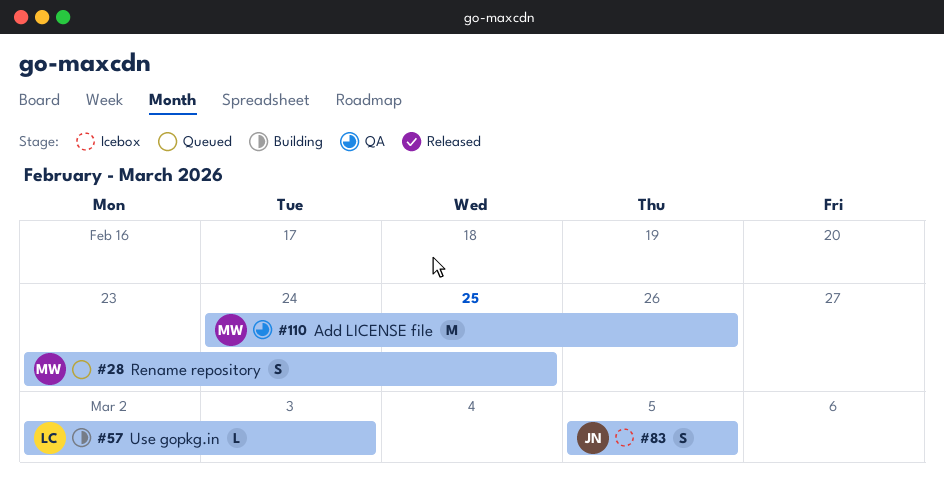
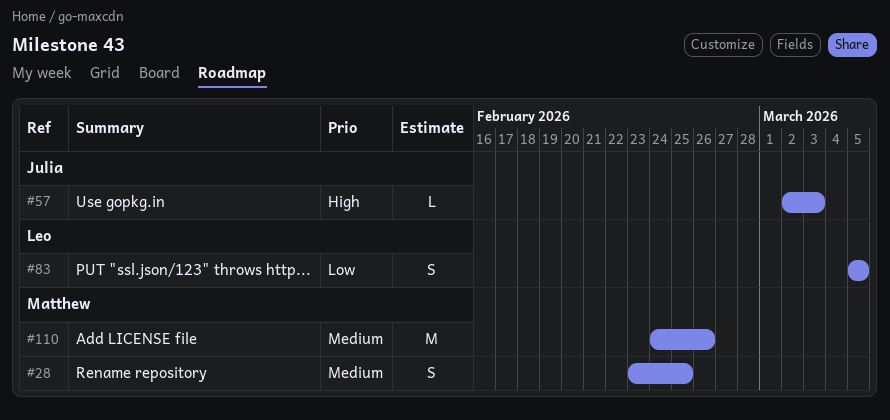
#57, owner: Leo -> Julia
#83, owner: Julia -> Leo

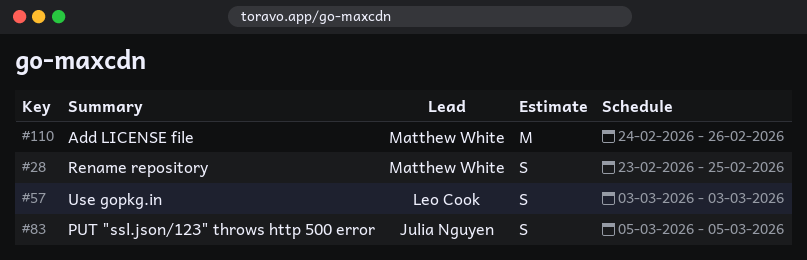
#57, owner: Julia Nguyen -> Leo Cook
#57, estimate: L -> S
#57, start: Mar 2 -> Mar 3
#83, owner: Leo Cook -> Julia Nguyen

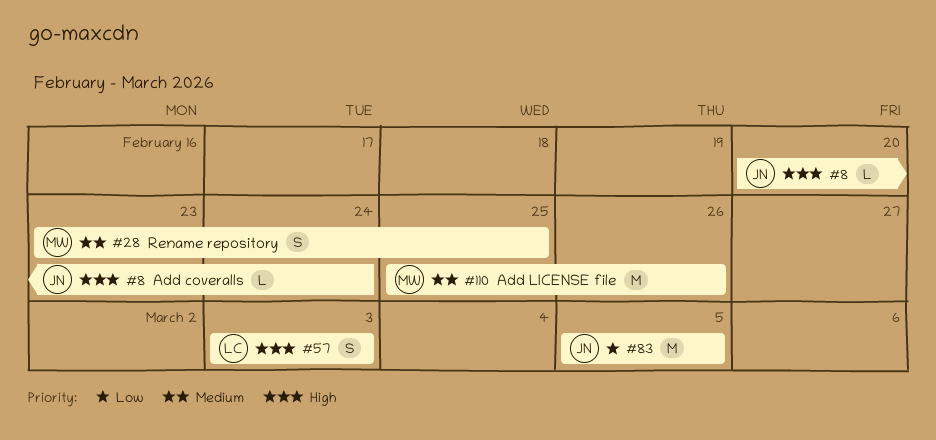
#8: none -> present
#83, estimate: S -> M
#110, start: Feb 24 -> Feb 25

